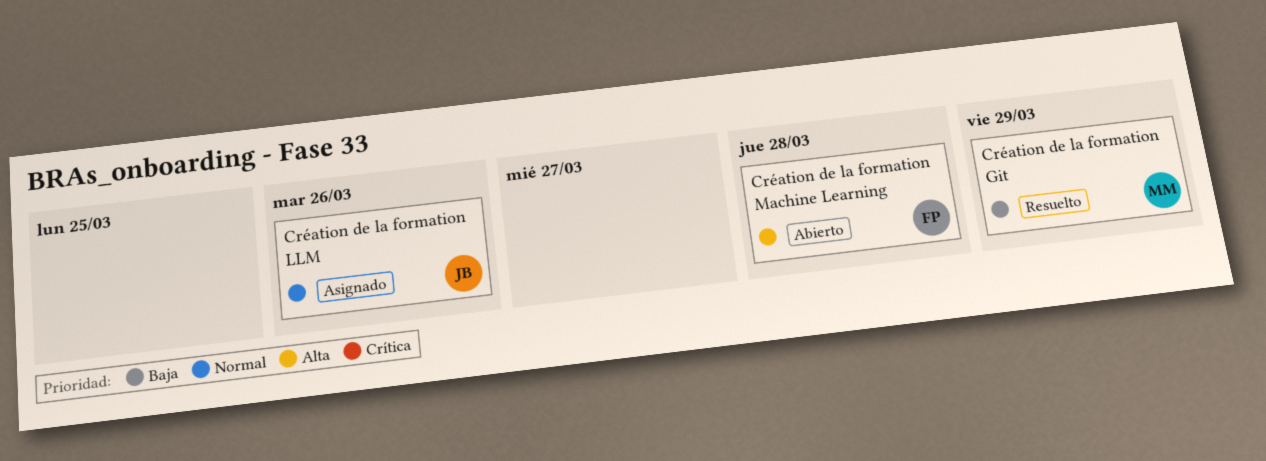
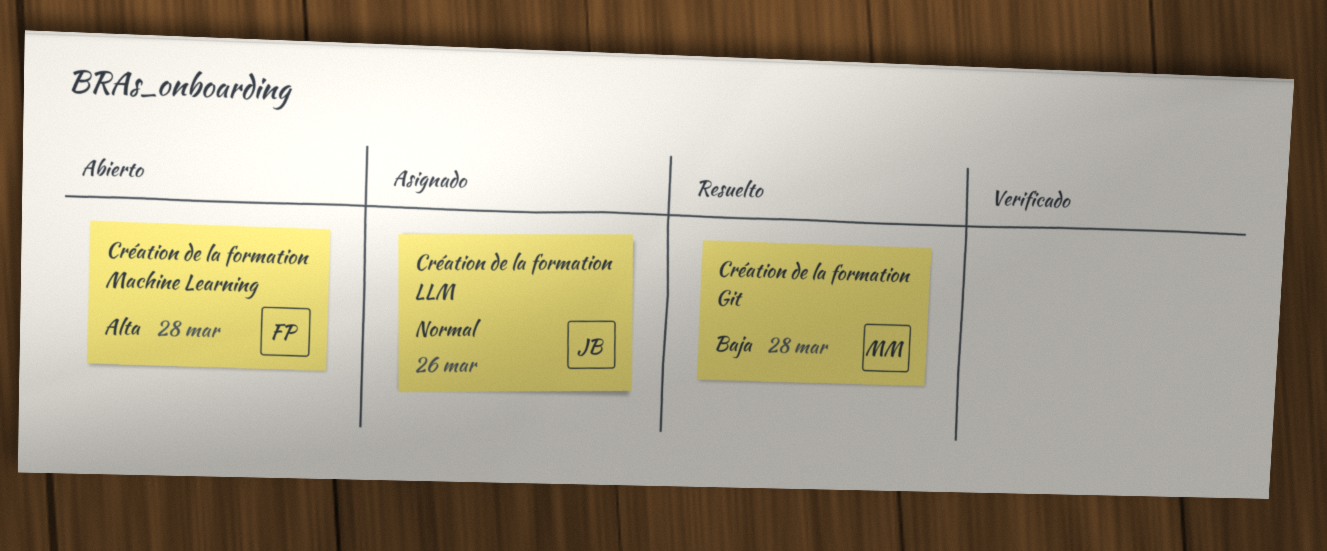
Création de la formation Git, due: Mar 29 -> Mar 28

